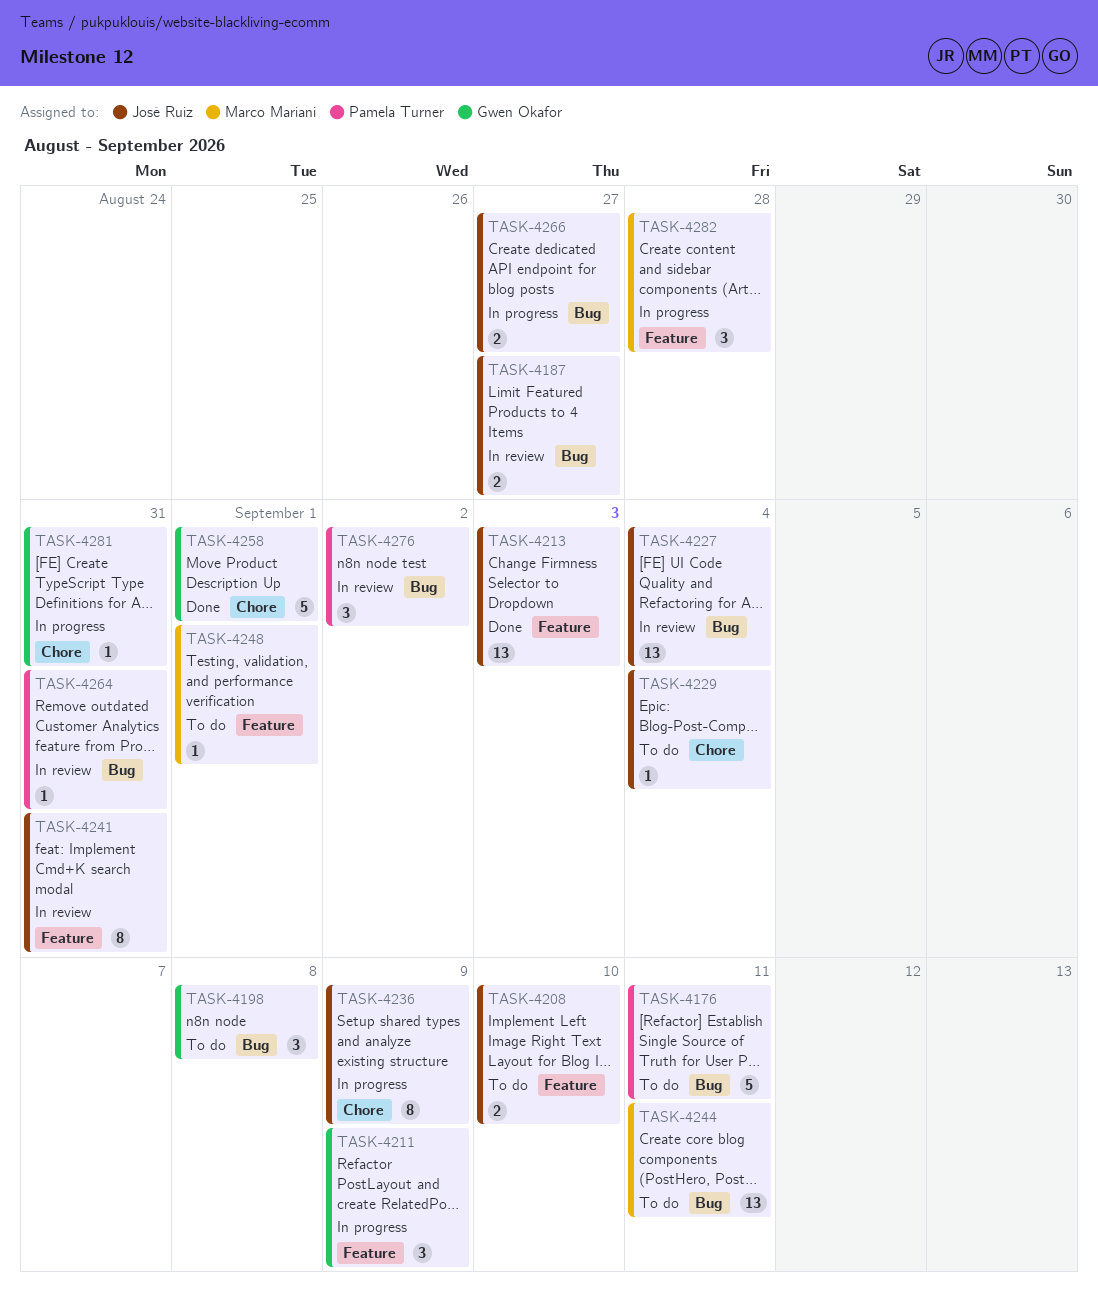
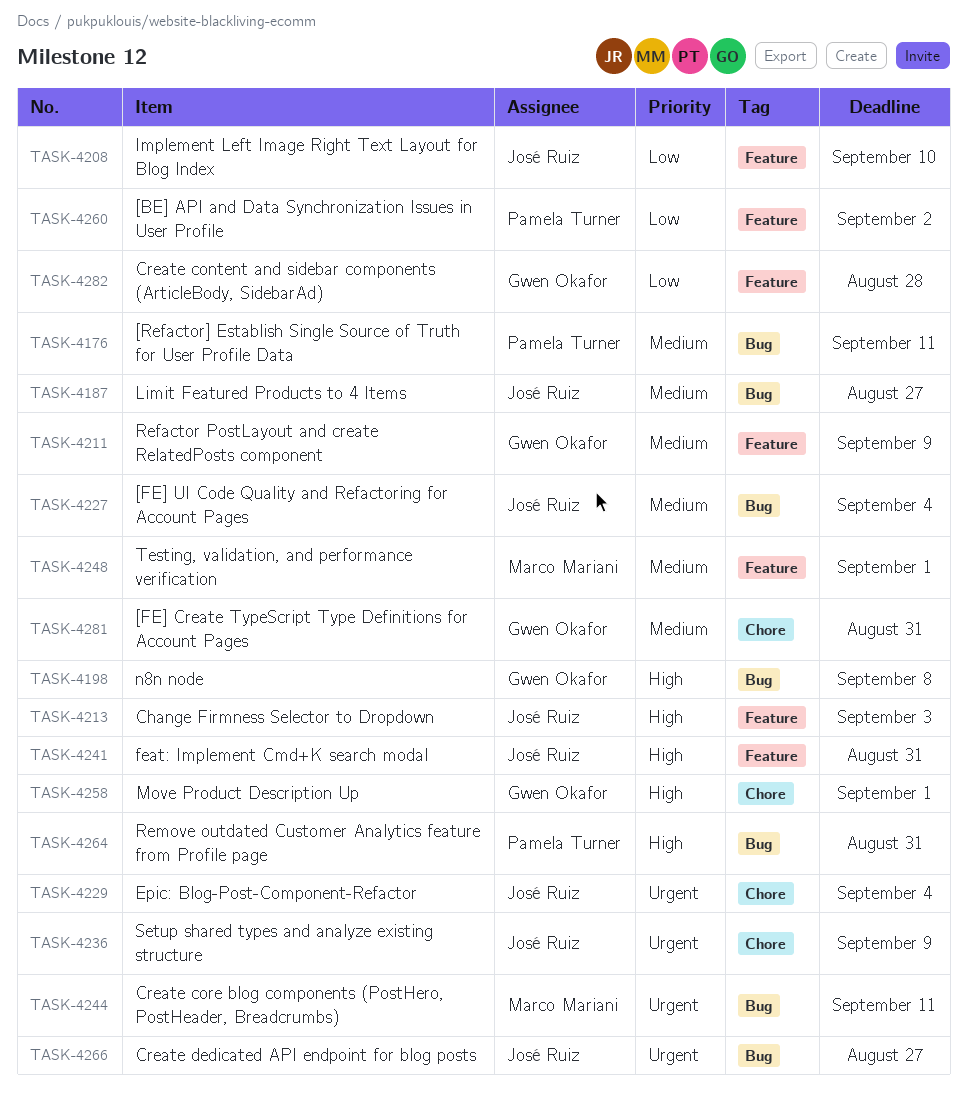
TASK-4260: none -> present
TASK-4276: present -> none
TASK-4282, owner: Marco Mariani -> Gwen Okafor

